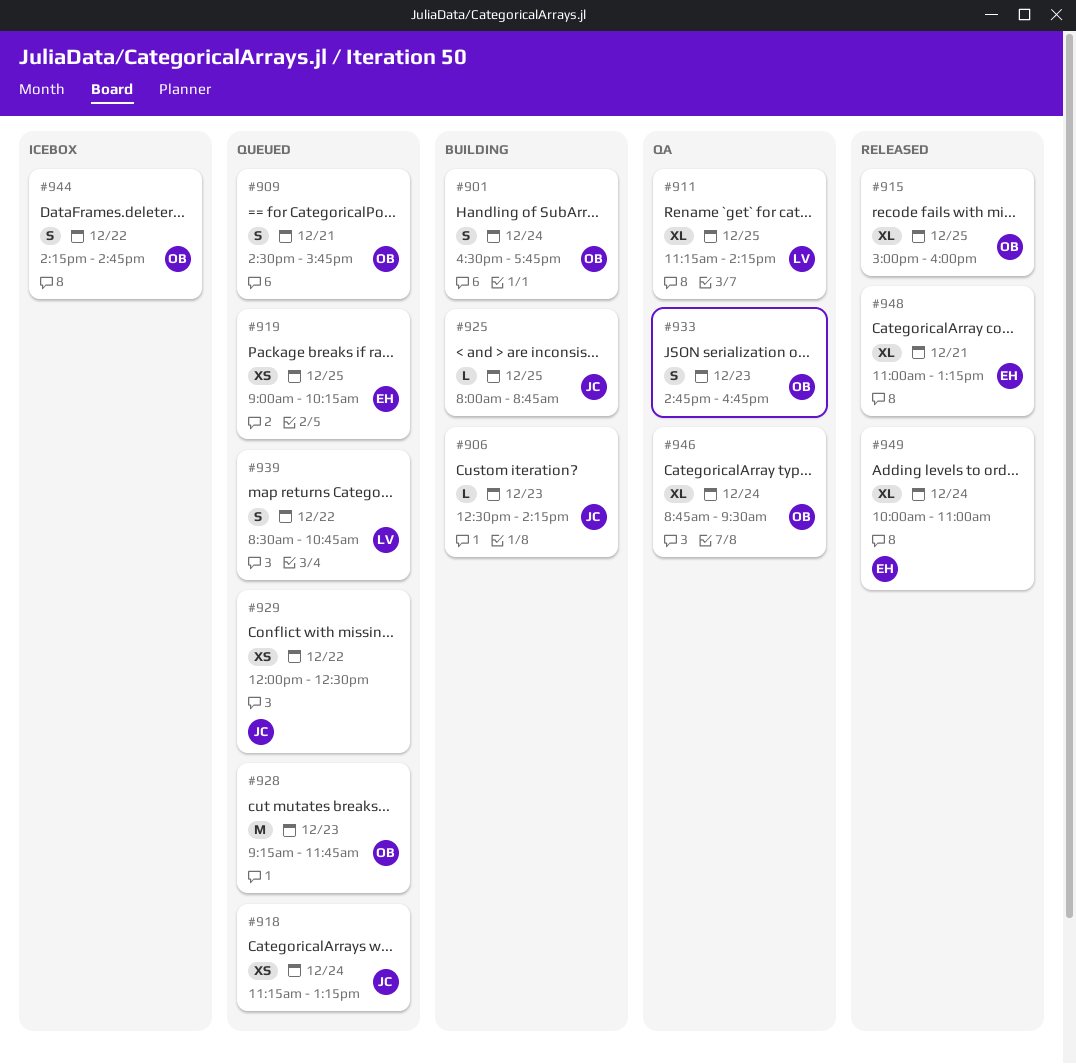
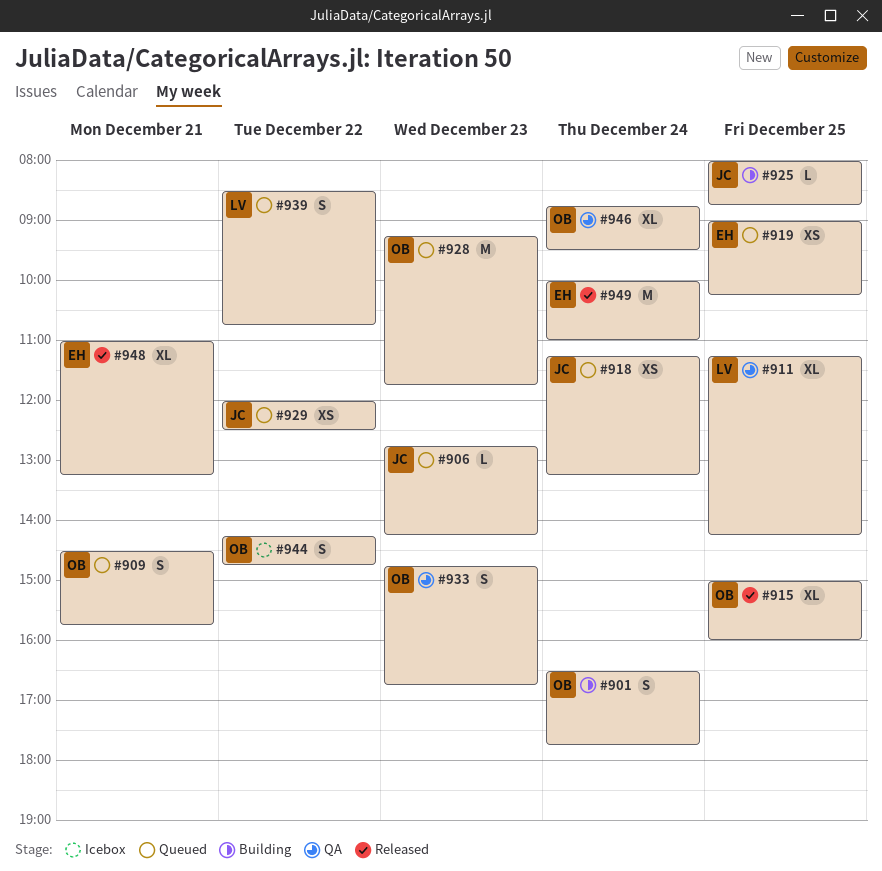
#906, status: Building -> Queued
#906, begins: 12:30 -> 12:45
#949, estimate: XL -> M

